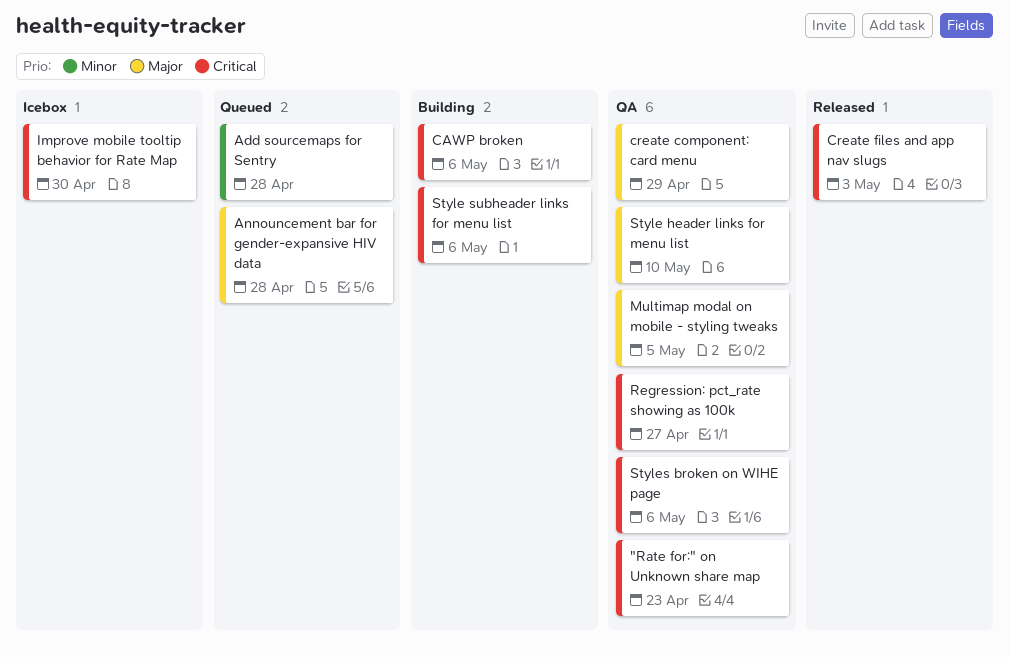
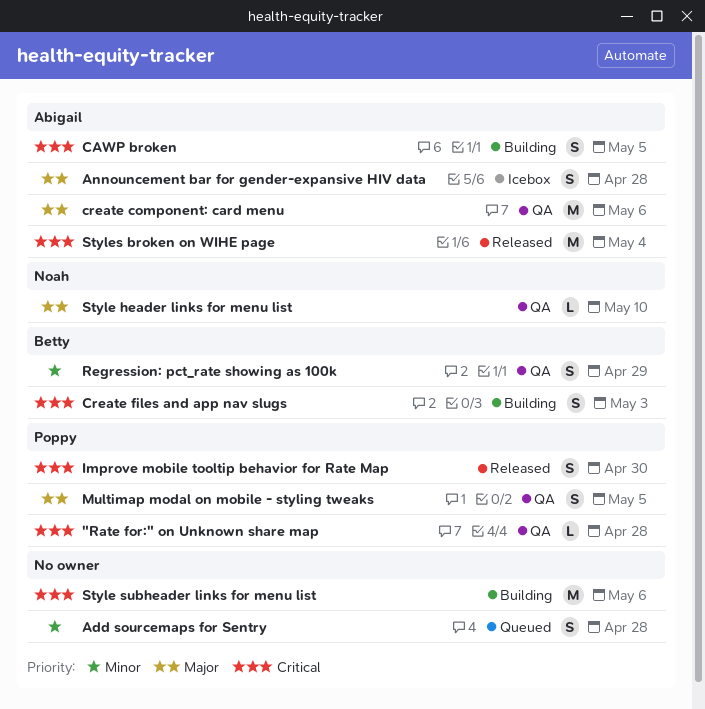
"Rate for:" on Unknown share map, due: Apr 23 -> Apr 28
Announcement bar for gender-expansive HIV data, status: Queued -> Icebox
CAWP broken, due: May 6 -> May 5
create component: card menu, due: Apr 29 -> May 6
Create files and app nav slugs, status: Released -> Building
Improve mobile tooltip behavior for Rate Map, status: Icebox -> Released
Regression: pct_rate showing as 100k, priority: Critical -> Minor
Regression: pct_rate showing as 100k, due: Apr 27 -> Apr 29
Styles broken on WIHE page, status: QA -> Released
Styles broken on WIHE page, due: May 6 -> May 4

